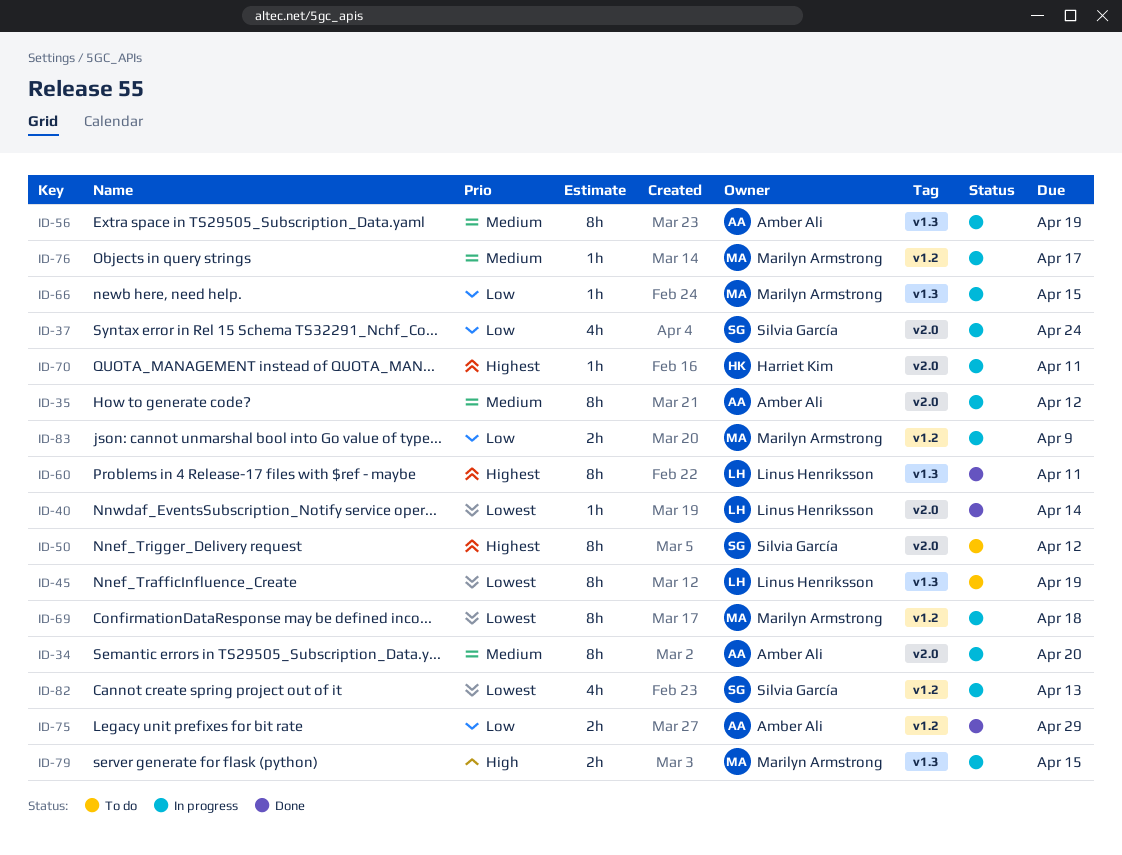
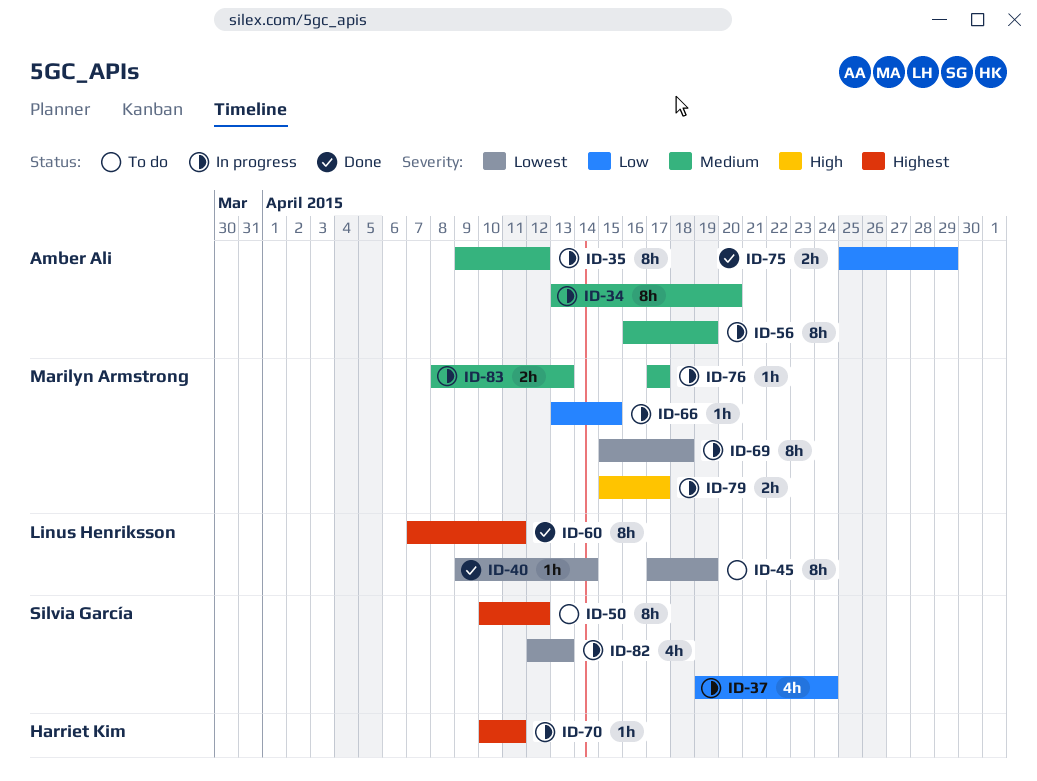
ID-79, due: Apr 15 -> Apr 17
ID-83, priority: Low -> Medium
ID-83, due: Apr 9 -> Apr 13

